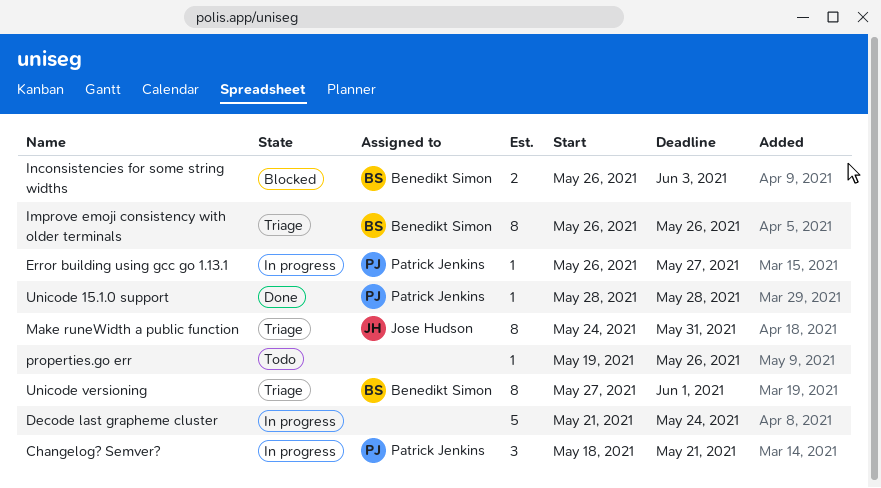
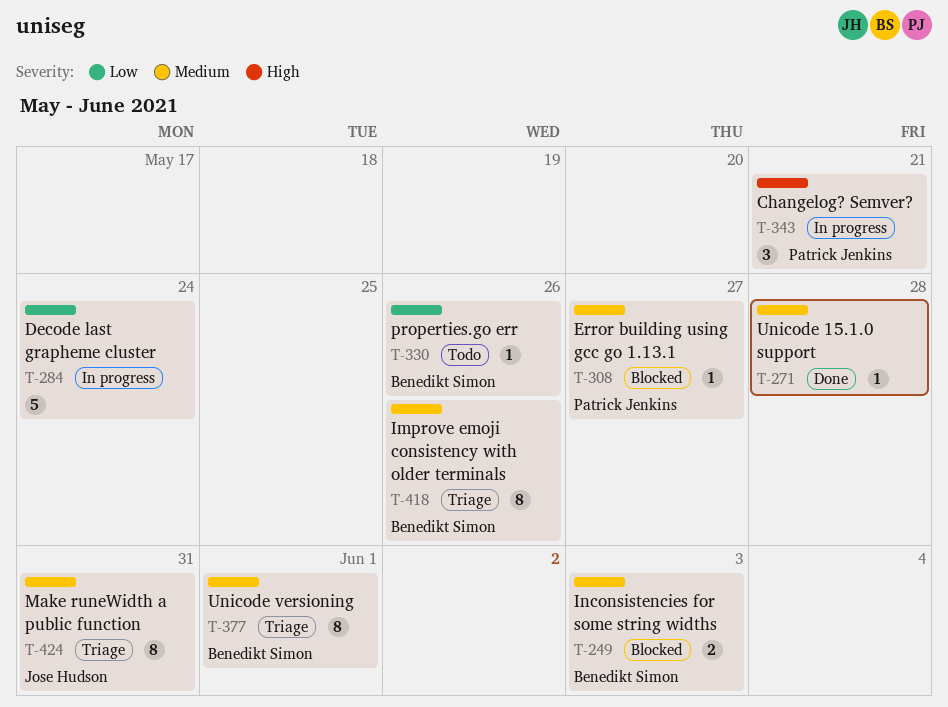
Error building using gcc go 1.13.1, status: In progress -> Blocked
properties.go err, owner: none -> Benedikt Simon
Unicode 15.1.0 support, owner: Patrick Jenkins -> none

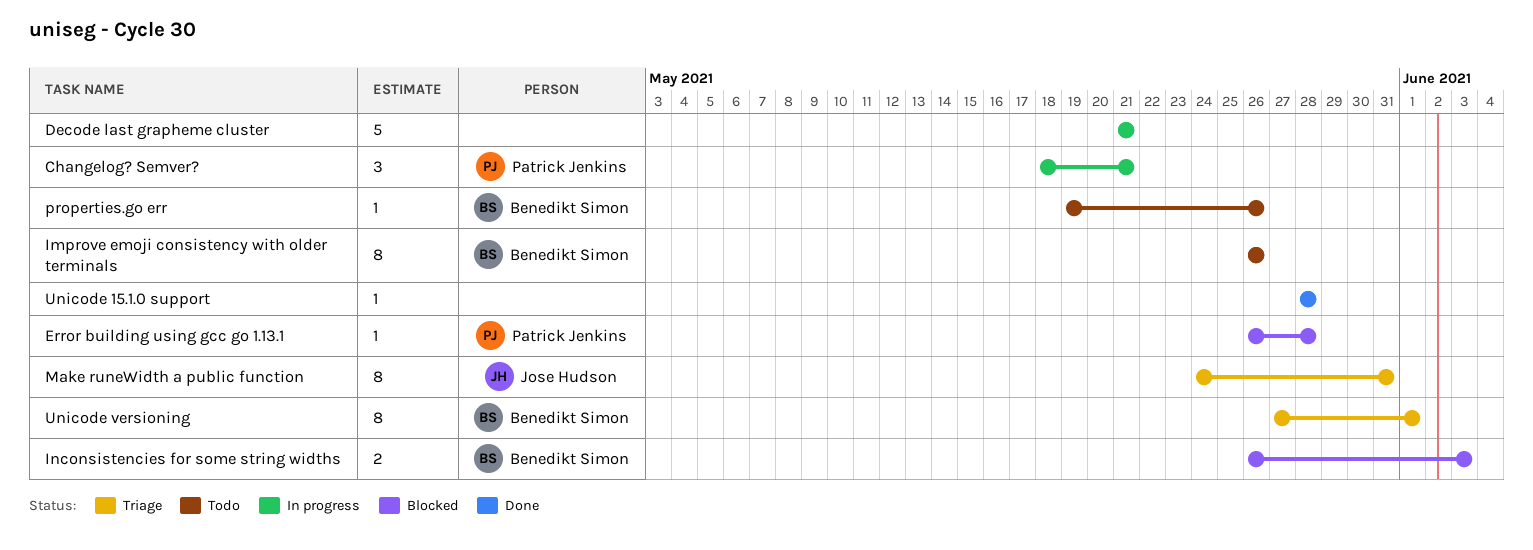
Decode last grapheme cluster, due: May 24 -> May 21
Error building using gcc go 1.13.1, due: May 27 -> May 28
Improve emoji consistency with older terminals, status: Triage -> Todo

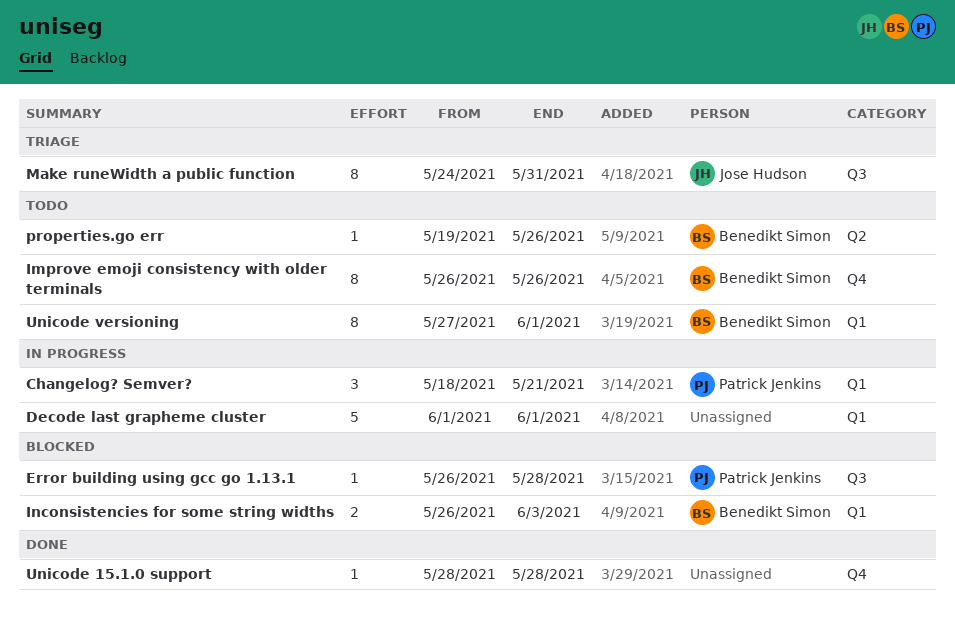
Decode last grapheme cluster, start: May 21 -> Jun 1
Decode last grapheme cluster, due: May 21 -> Jun 1
Unicode versioning, status: Triage -> Todo

